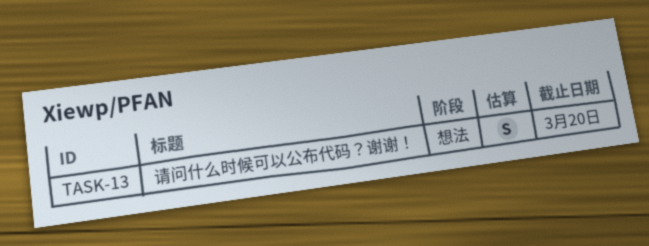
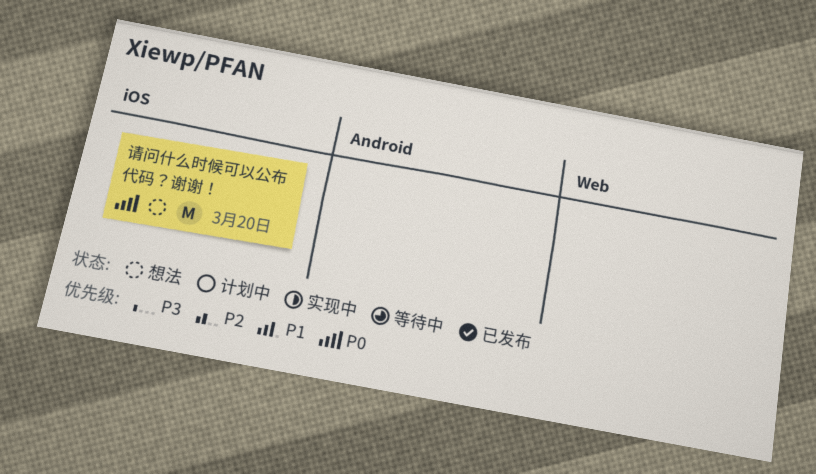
请问什么时候可以公布代码？谢谢！, estimate: S -> M

